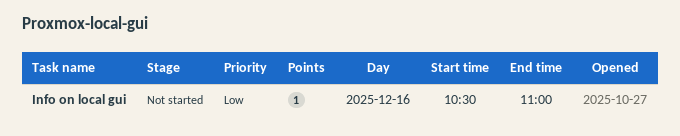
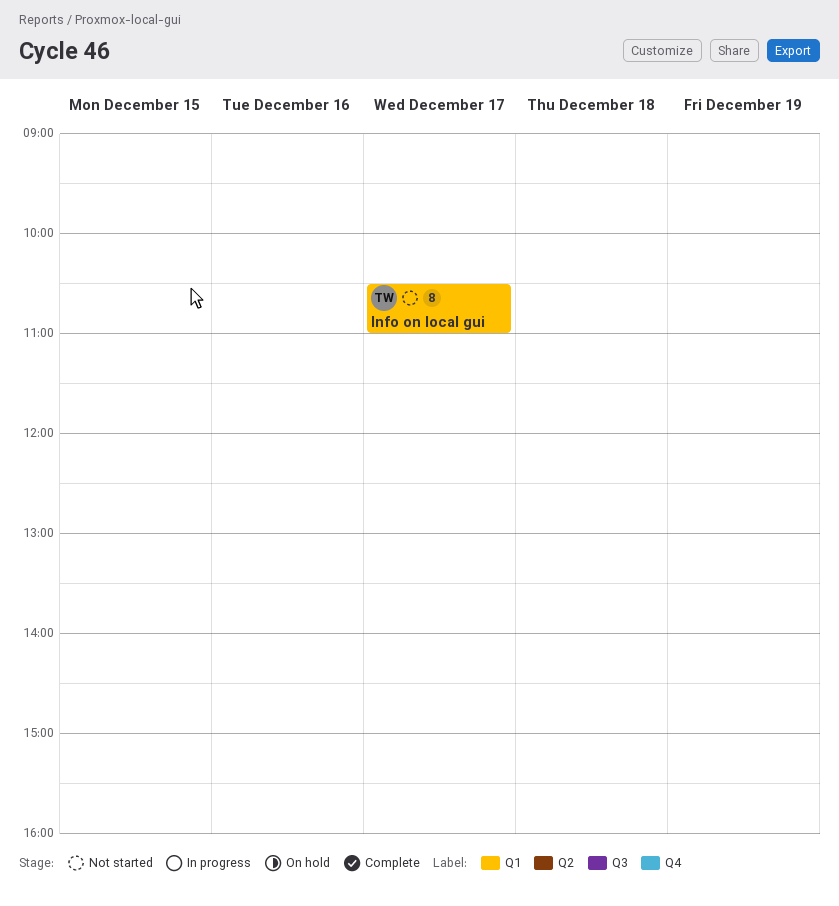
Info on local gui, estimate: 1 -> 8
Info on local gui, day: Dec 16 -> Dec 17

